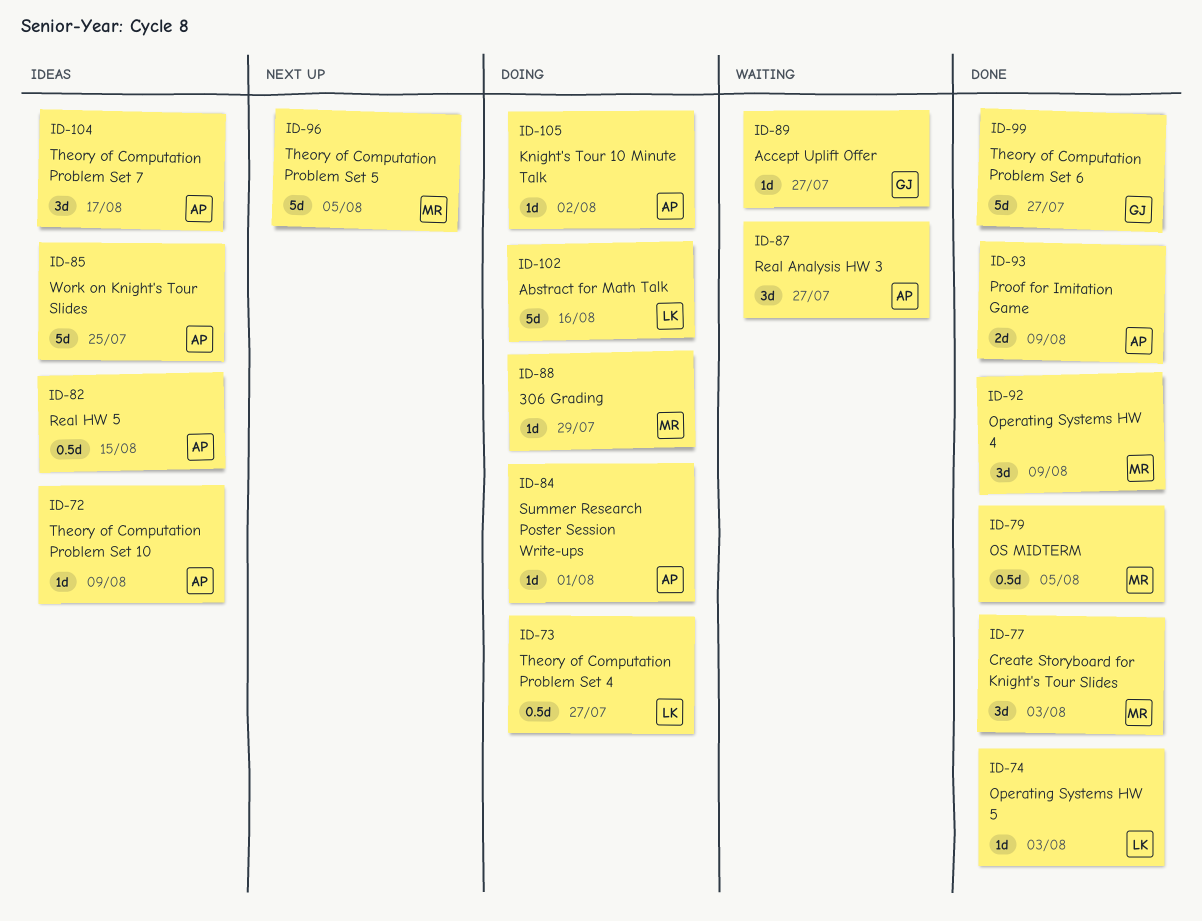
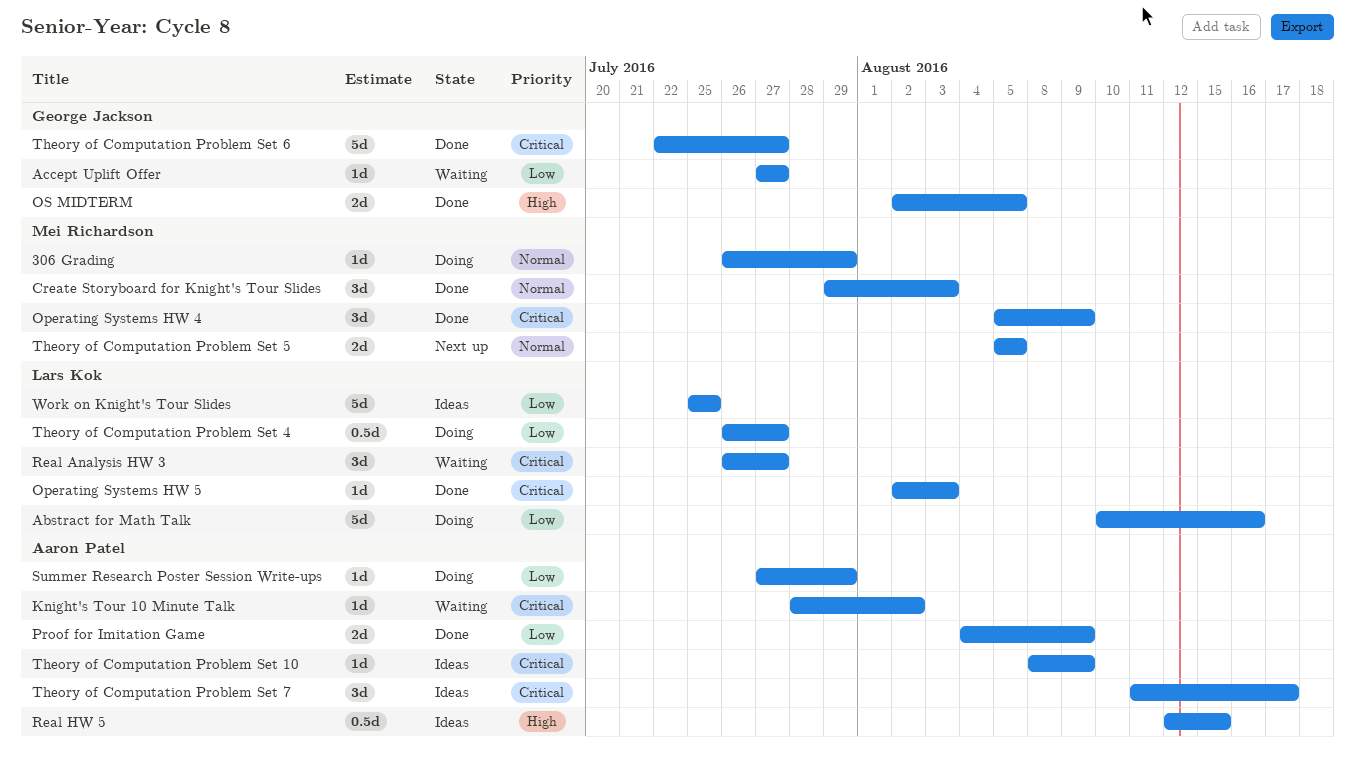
Knight's Tour 10 Minute Talk, status: Doing -> Waiting
OS MIDTERM, owner: Mei Richardson -> George Jackson
OS MIDTERM, estimate: 0.5d -> 2d
Real Analysis HW 3, owner: Aaron Patel -> Lars Kok
Summer Research Poster Session Write-ups, due: Aug 1 -> Jul 29
Theory of Computation Problem Set 5, estimate: 5d -> 2d
Work on Knight's Tour Slides, owner: Aaron Patel -> Lars Kok

